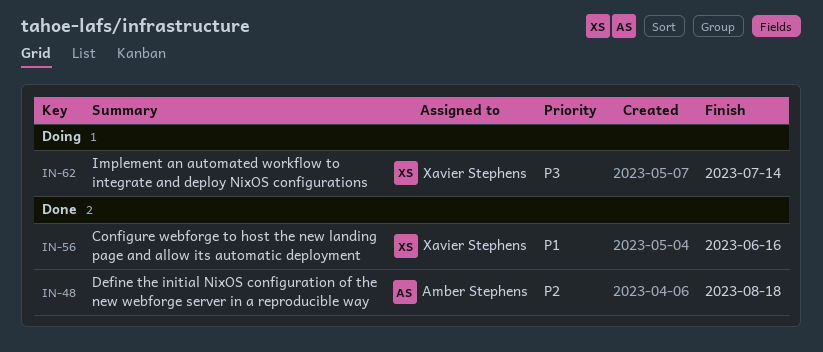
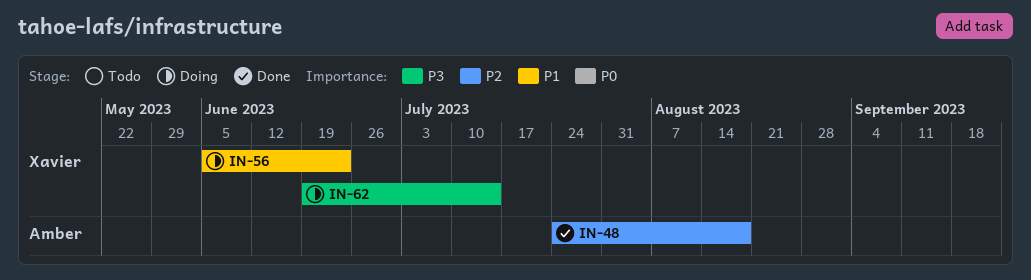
IN-56, status: Done -> Doing
IN-56, due: Jun 16 -> Jun 23

